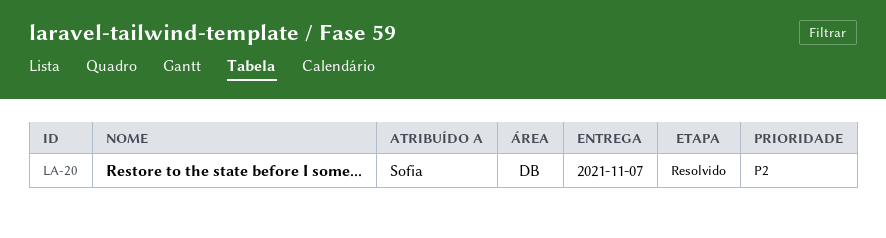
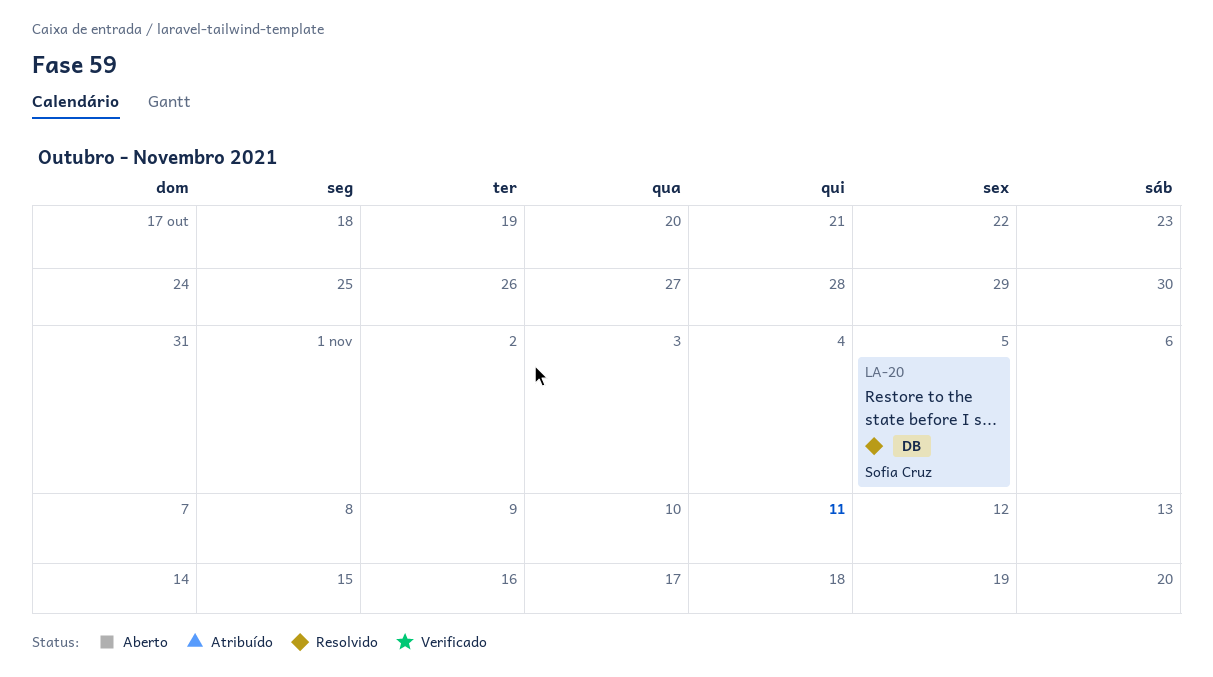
LA-20, due: Nov 7 -> Nov 5

